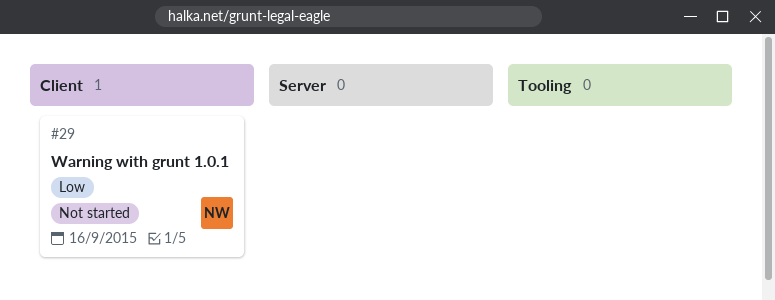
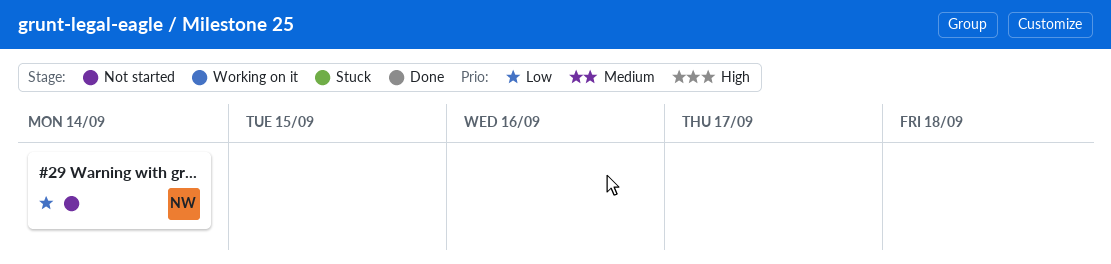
#29, due: Sep 16 -> Sep 14

